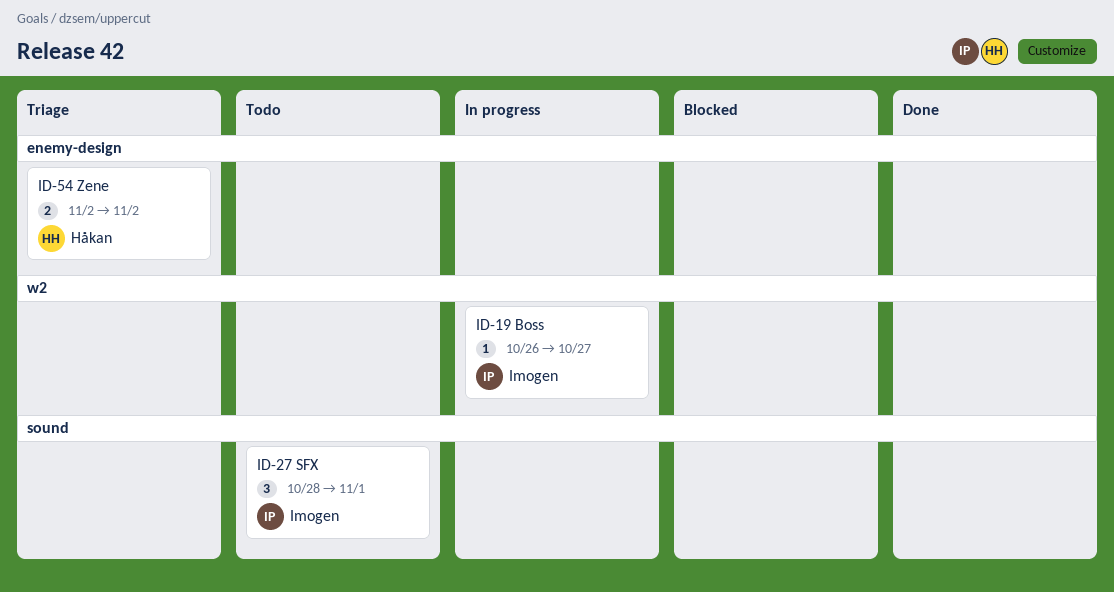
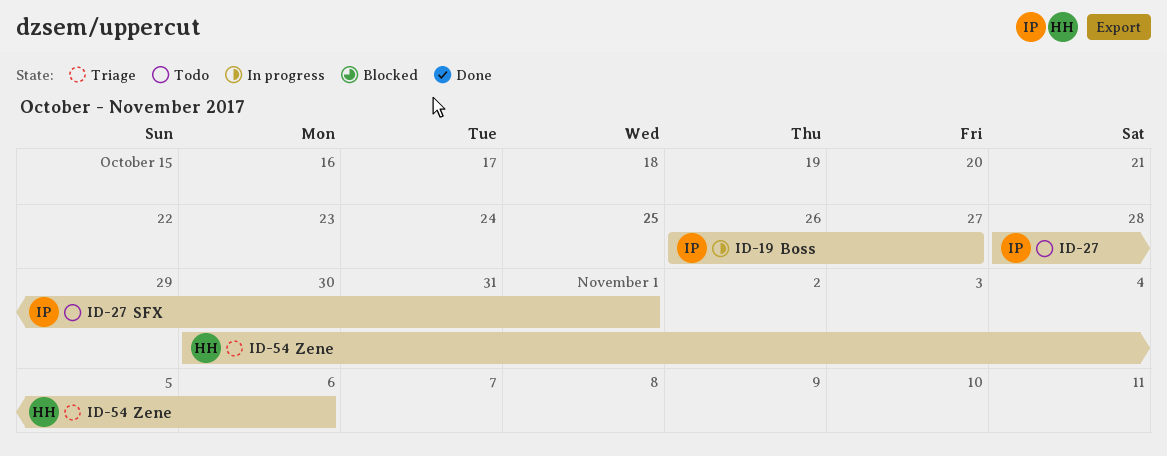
ID-54, start: Nov 2 -> Oct 30
ID-54, due: Nov 2 -> Nov 6

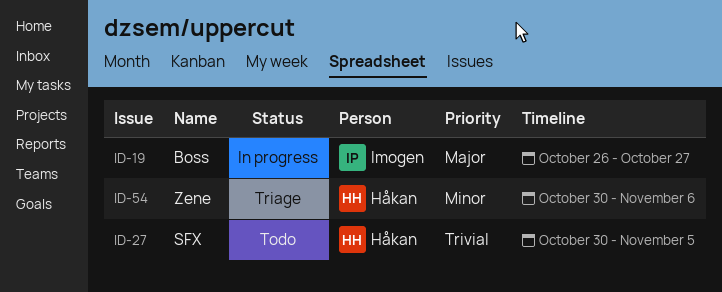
ID-27, owner: Imogen -> Håkan
ID-27, start: Oct 28 -> Oct 30
ID-27, due: Nov 1 -> Nov 5

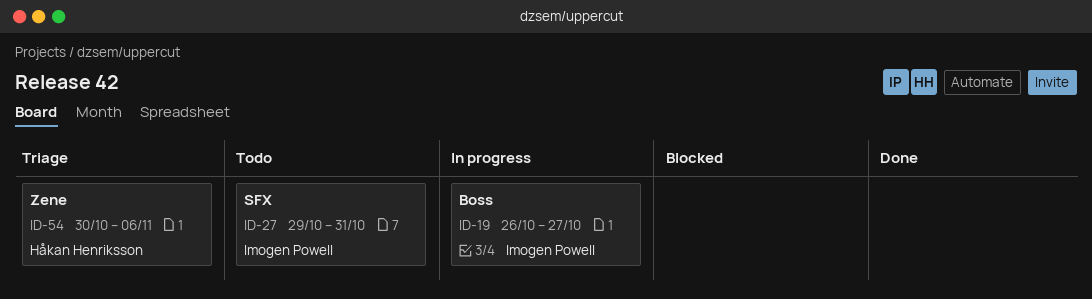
ID-27, owner: Håkan Henriksson -> Imogen Powell
ID-27, start: Oct 30 -> Oct 29
ID-27, due: Nov 5 -> Oct 31

